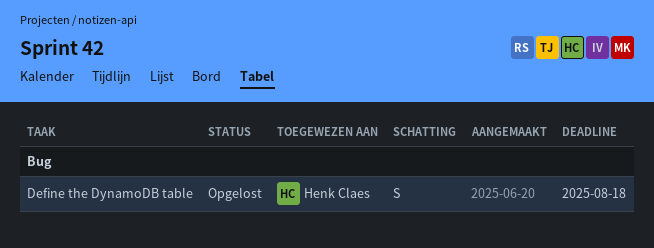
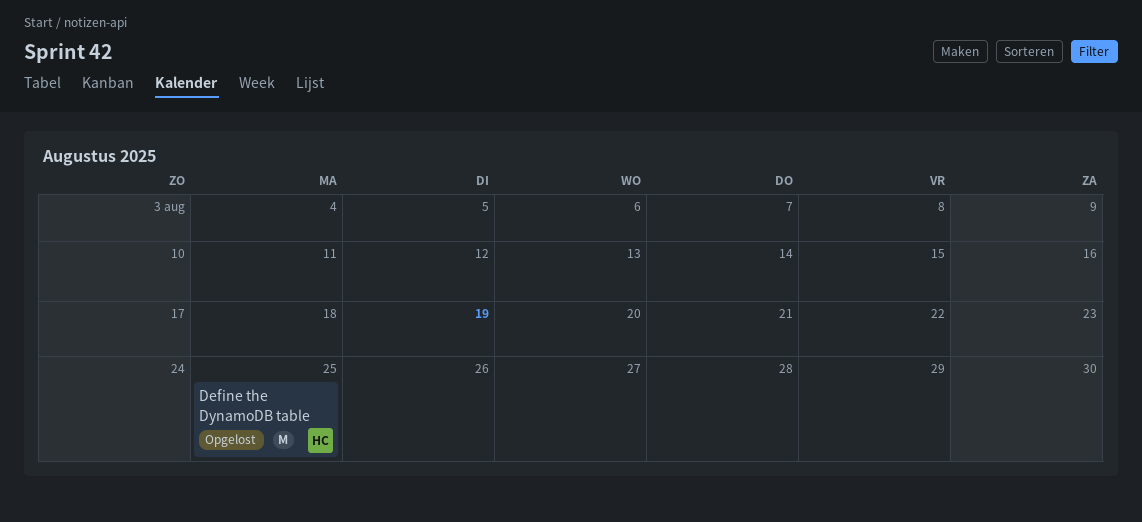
Define the DynamoDB table, estimate: S -> M
Define the DynamoDB table, due: Aug 18 -> Aug 25

